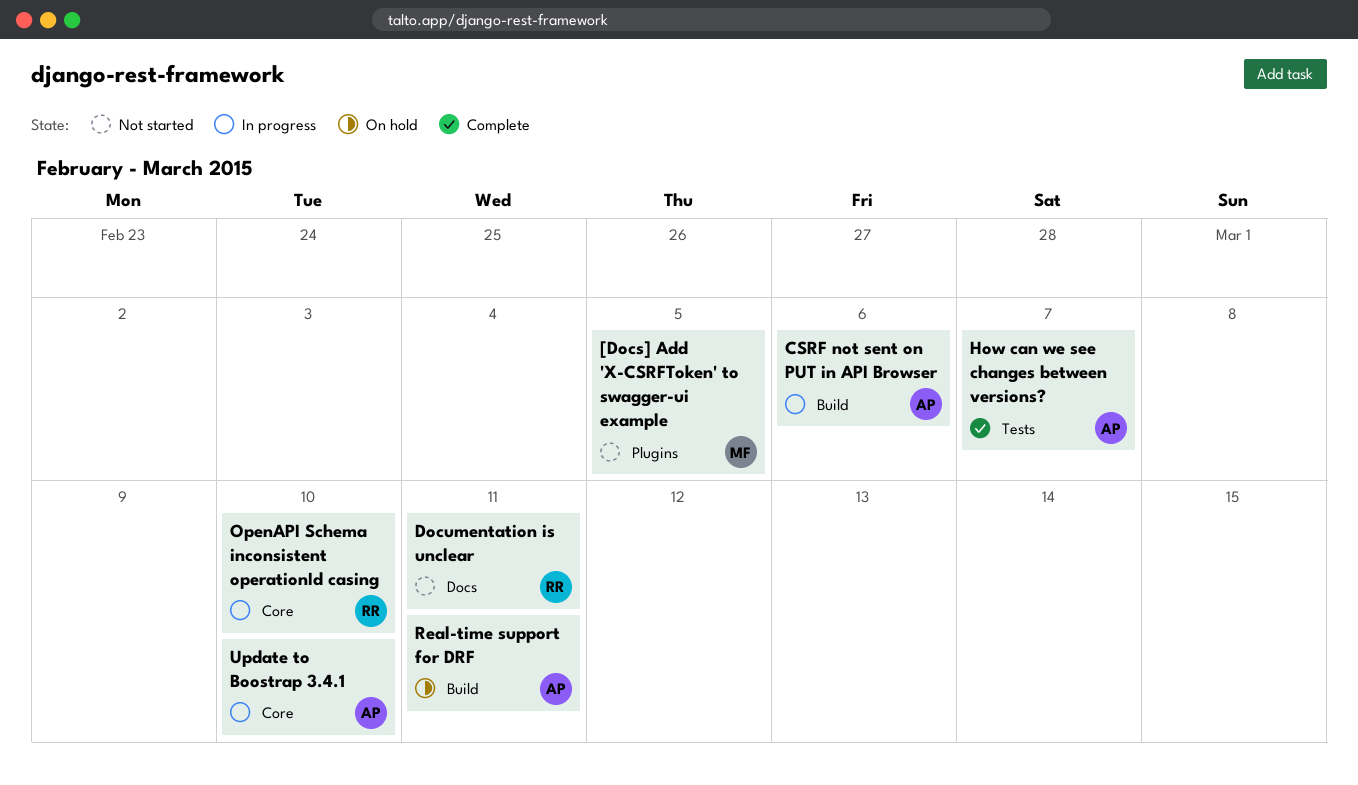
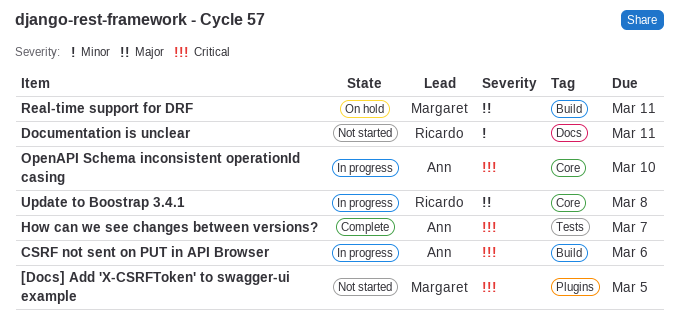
OpenAPI Schema inconsistent operationId casing, owner: Ricardo -> Ann
Real-time support for DRF, owner: Ann -> Margaret
Update to Boostrap 3.4.1, owner: Ann -> Ricardo
Update to Boostrap 3.4.1, due: Mar 10 -> Mar 8

